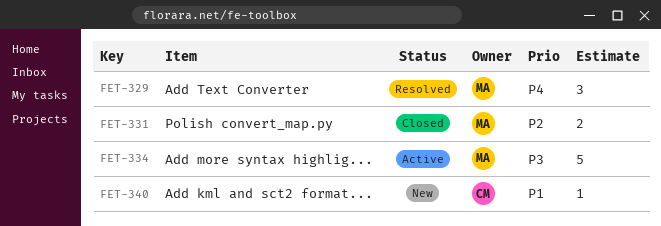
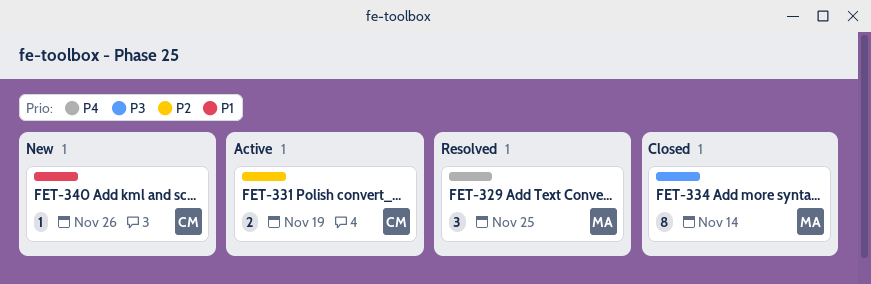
FET-331, status: Closed -> Active
FET-331, owner: MA -> CM
FET-334, status: Active -> Closed
FET-334, estimate: 5 -> 8

